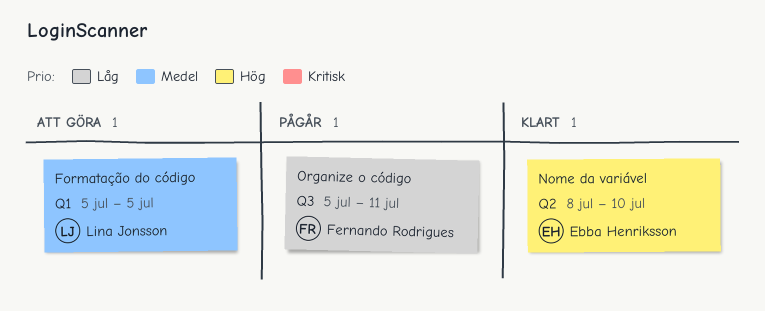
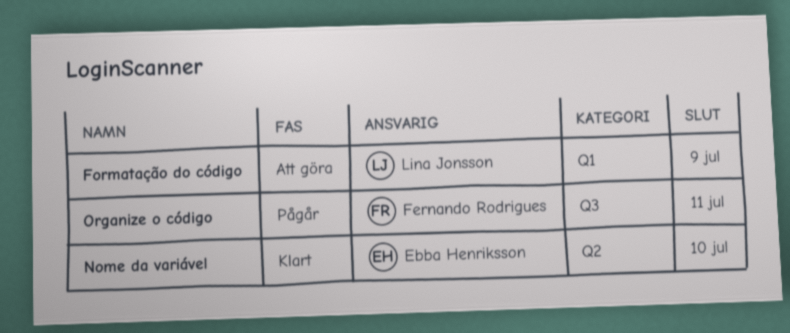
Formatação do código, due: Jul 5 -> Jul 9

